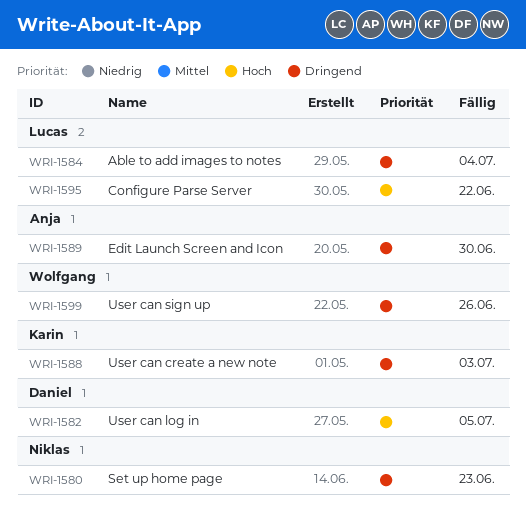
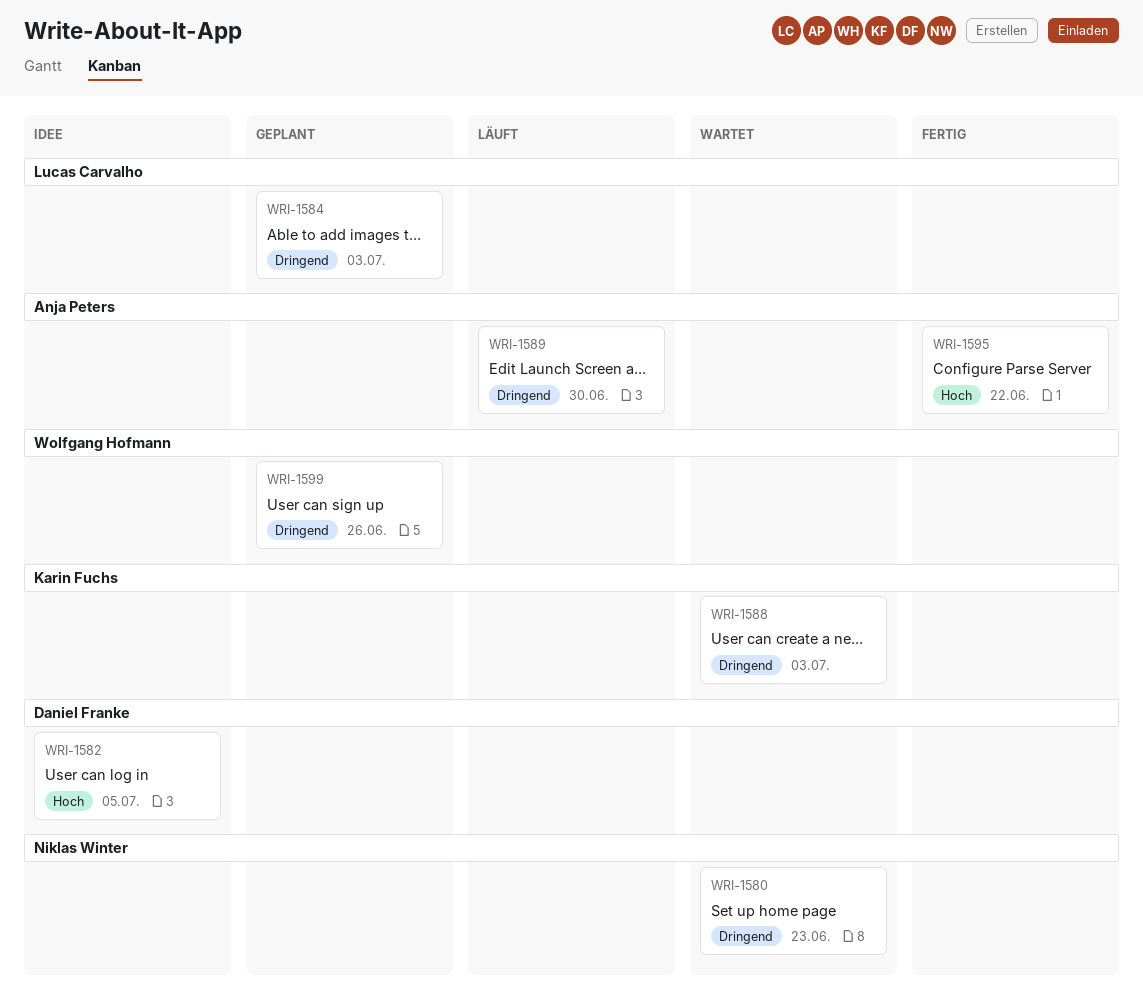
WRI-1584, due: Jul 4 -> Jul 3
WRI-1595, owner: Lucas Carvalho -> Anja Peters

